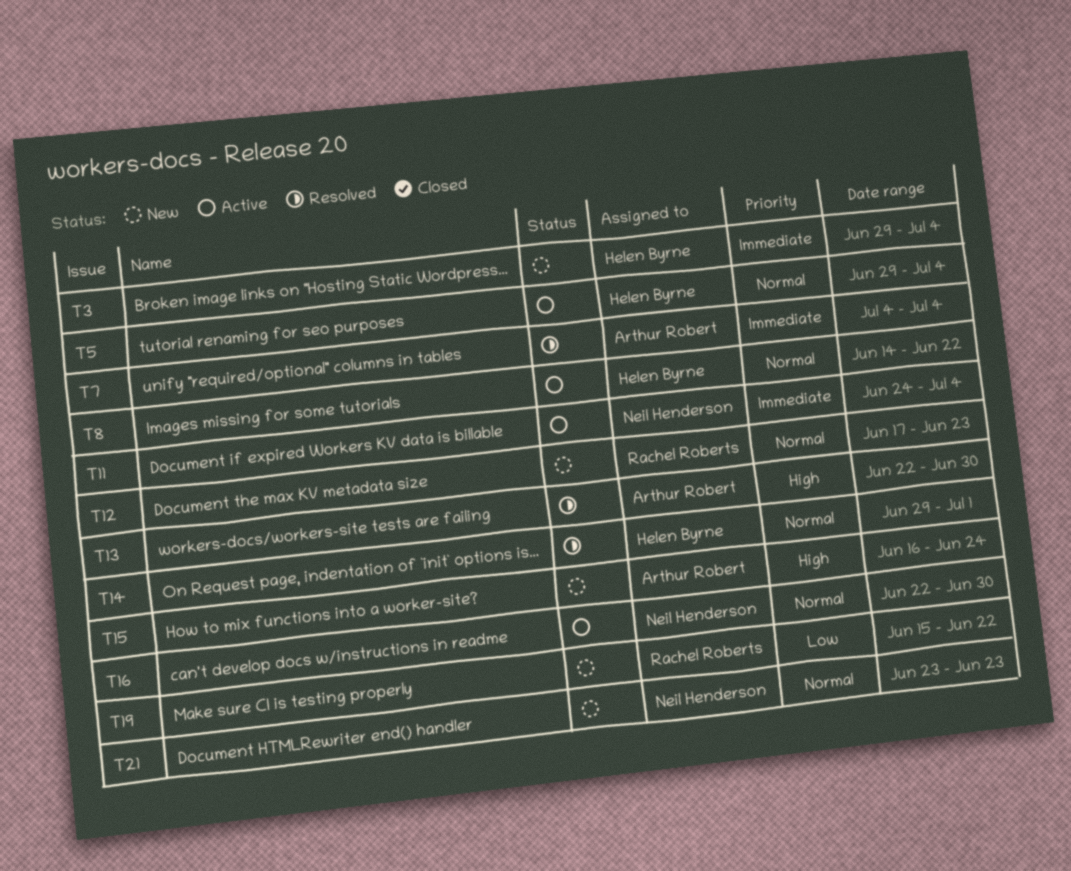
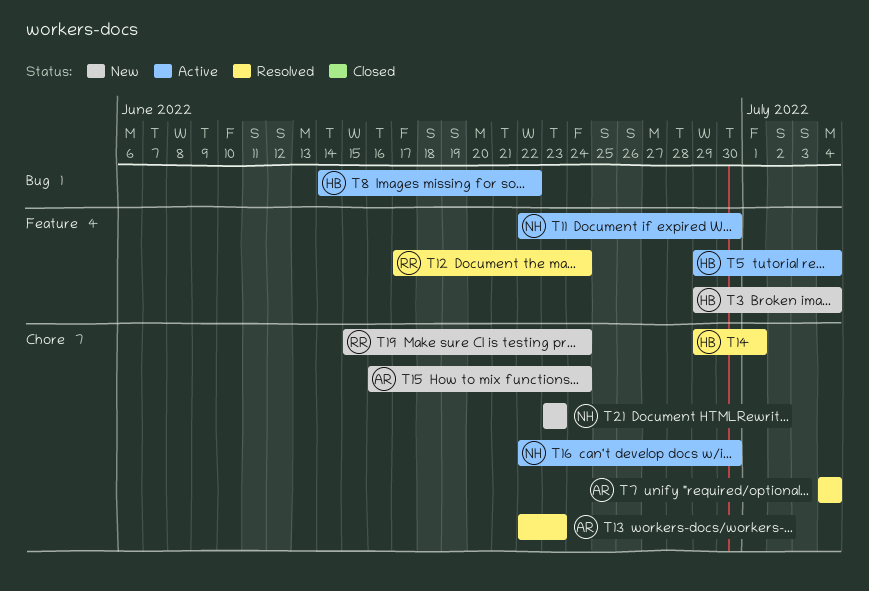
T11, start: Jun 24 -> Jun 22
T11, due: Jul 4 -> Jun 30
T12, status: New -> Resolved
T12, due: Jun 23 -> Jun 24
T13, due: Jun 30 -> Jun 23
T19, due: Jun 22 -> Jun 24

